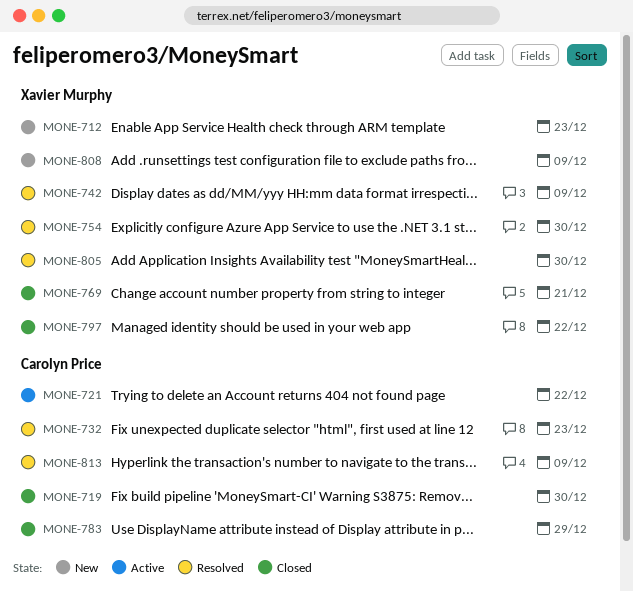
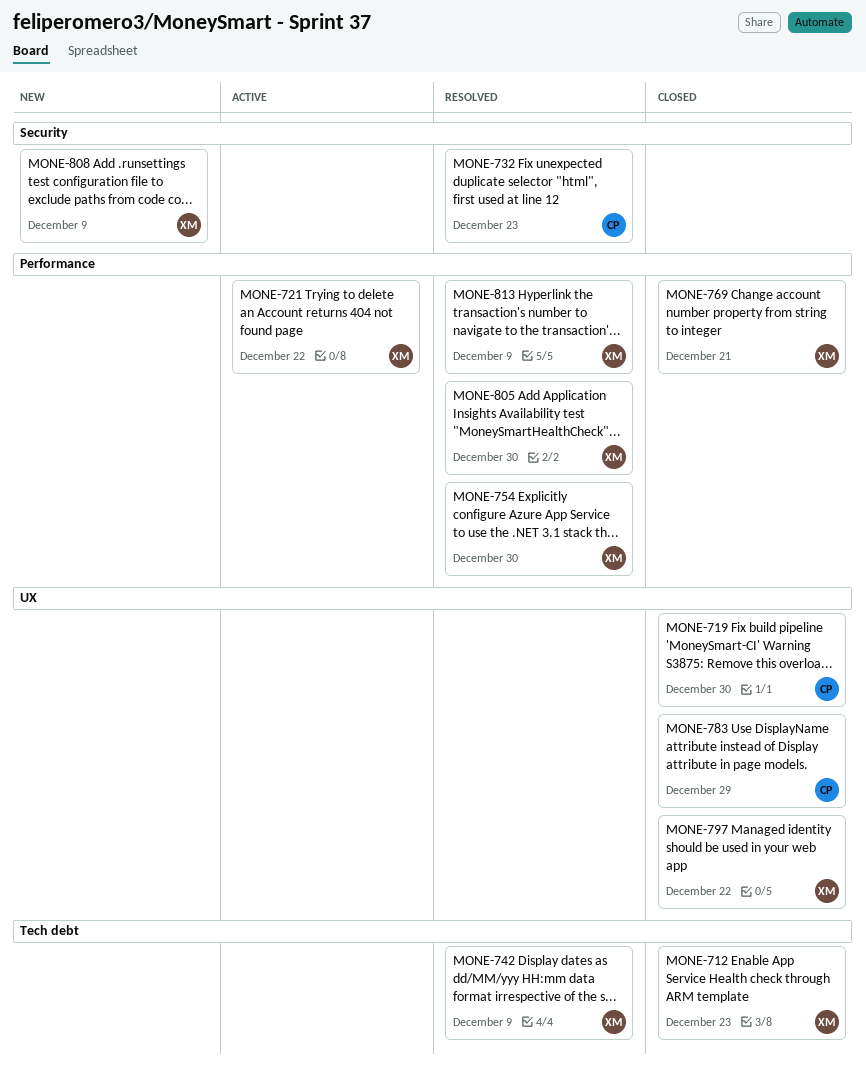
MONE-712, status: New -> Closed
MONE-721, owner: Carolyn Price -> Xavier Murphy
MONE-813, owner: Carolyn Price -> Xavier Murphy

